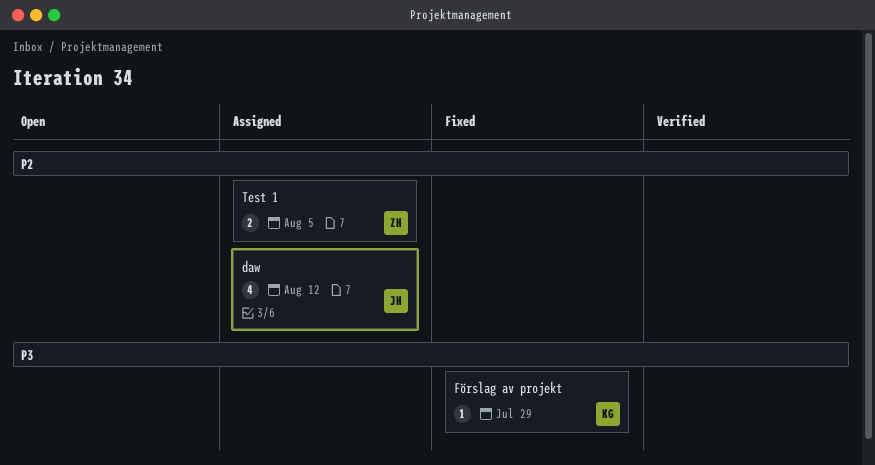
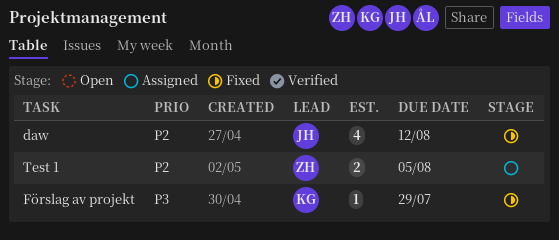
daw, status: Assigned -> Fixed

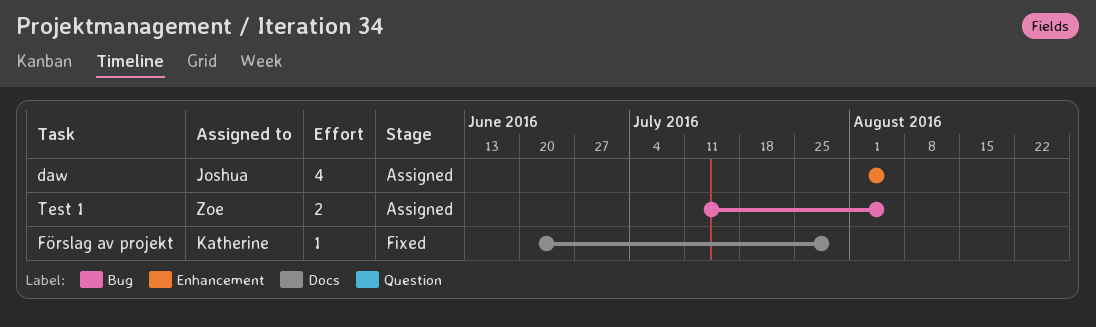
daw, status: Fixed -> Assigned
daw, due: Aug 12 -> Aug 5

